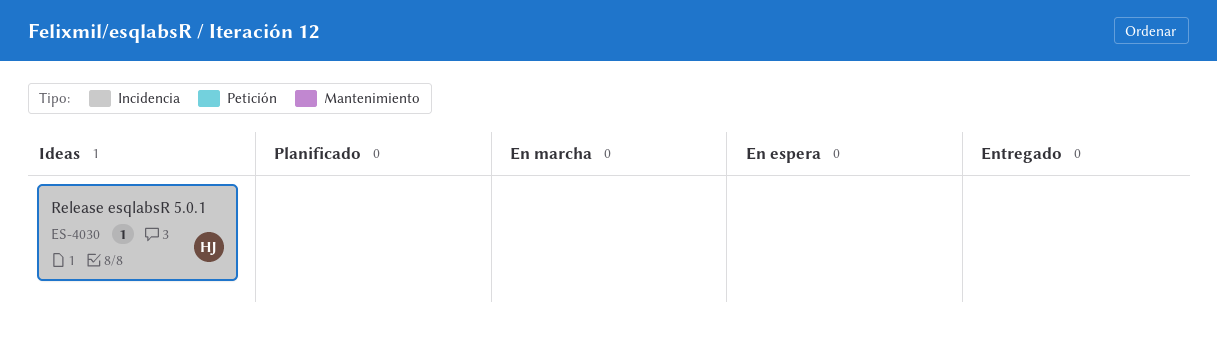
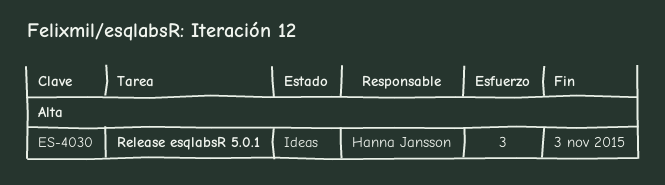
ES-4030, estimate: 1 -> 3

